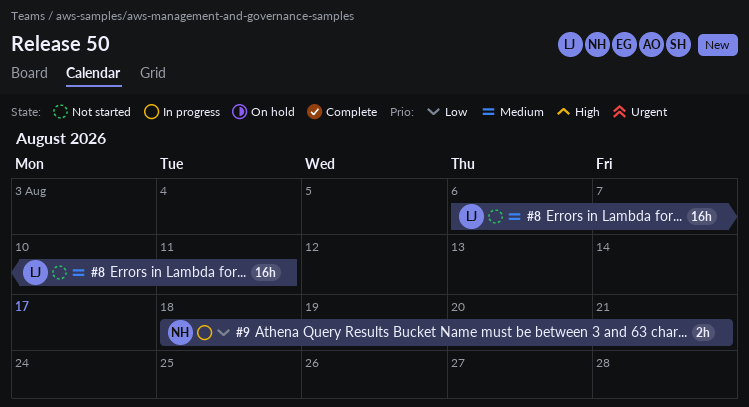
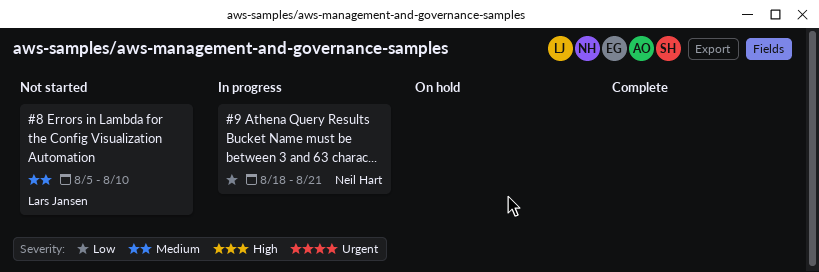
#8, start: Aug 6 -> Aug 5
#8, due: Aug 11 -> Aug 10

